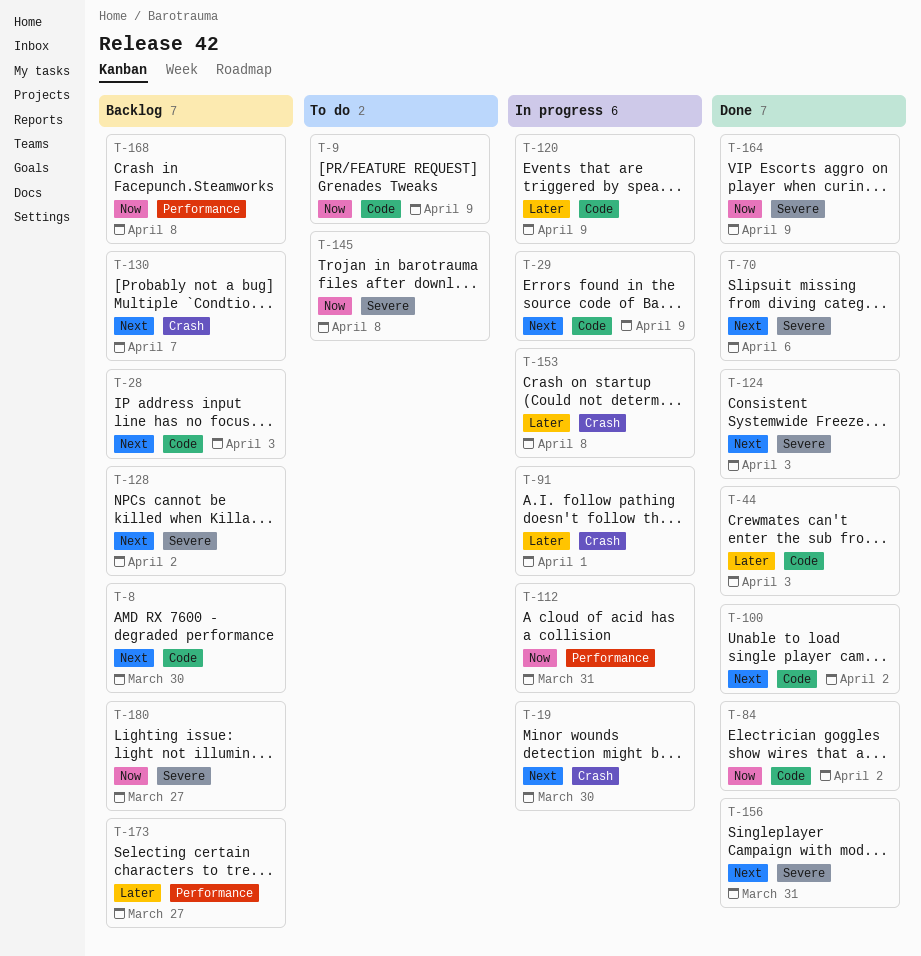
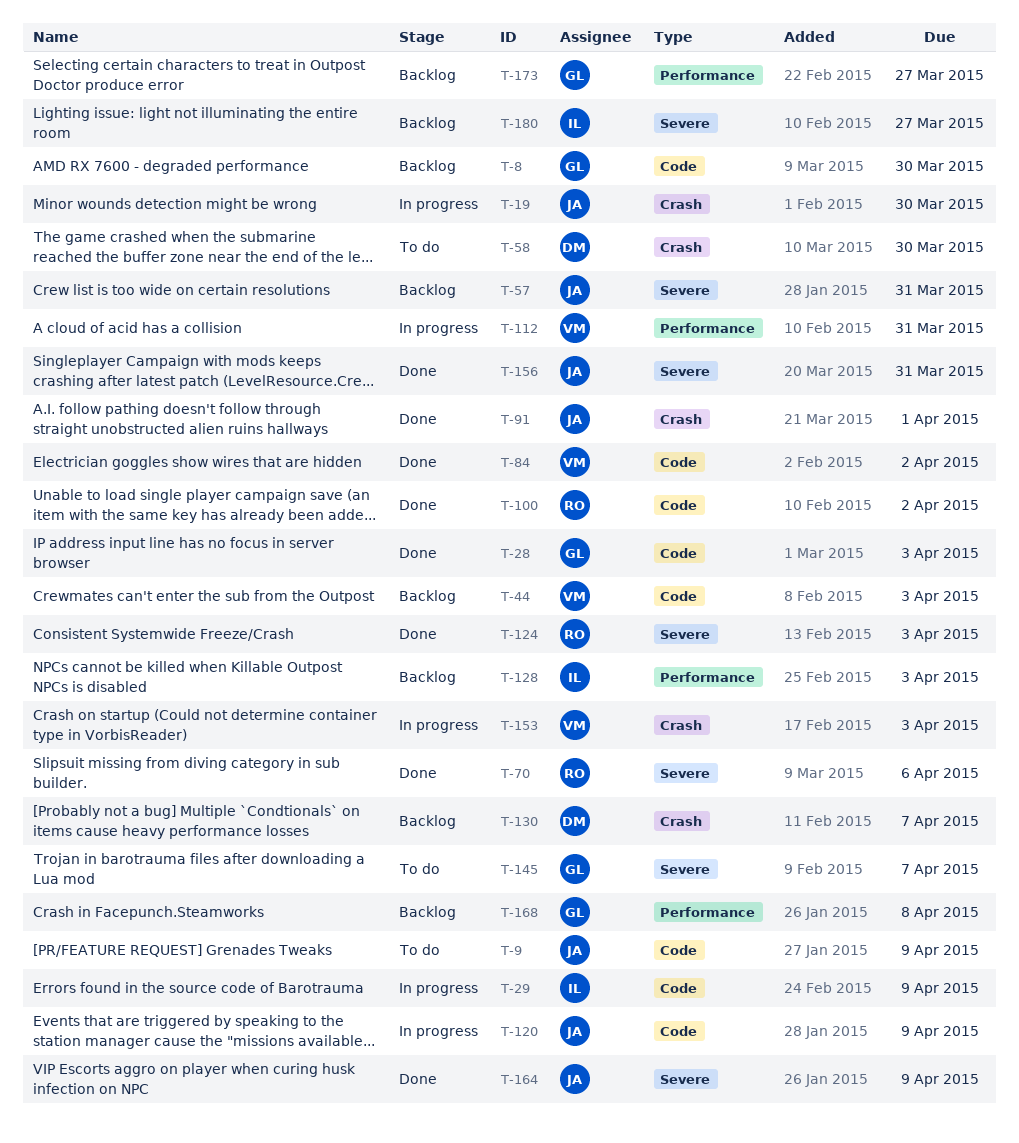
T-28, status: Backlog -> Done
T-44, status: Done -> Backlog
T-57: none -> present
T-58: none -> present
T-91, status: In progress -> Done
T-128, label: Severe -> Performance
T-128, due: Apr 2 -> Apr 3
T-145, due: Apr 8 -> Apr 7
T-153, due: Apr 8 -> Apr 3

